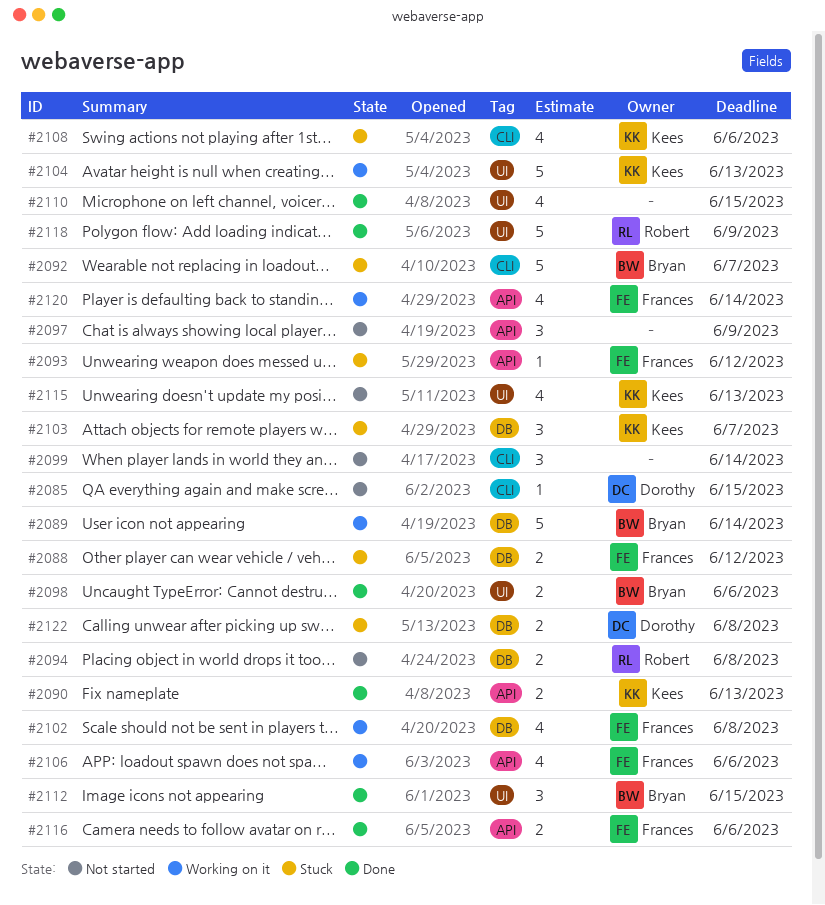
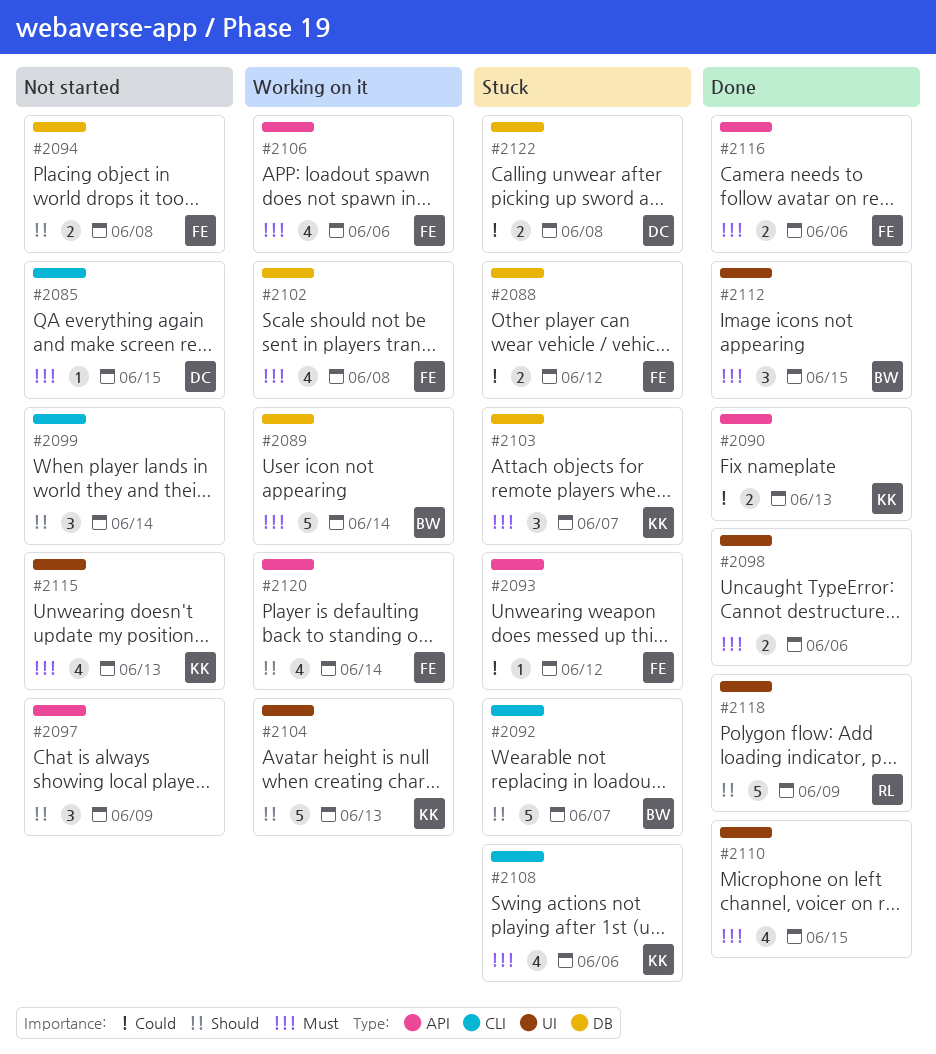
#2094, owner: Robert -> Frances
#2098, owner: Bryan -> none

